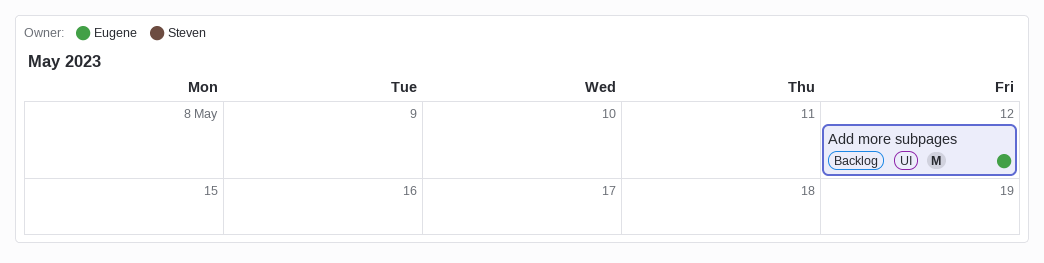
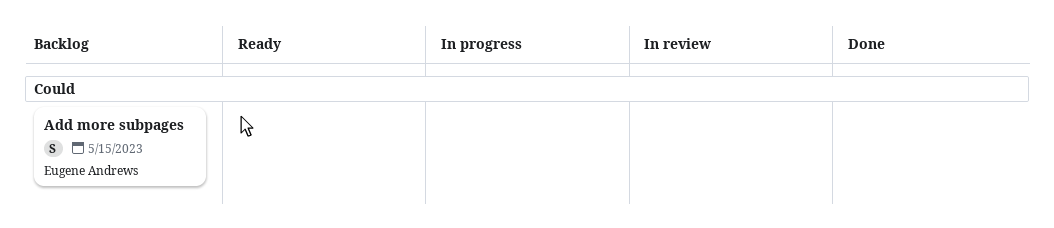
Add more subpages, estimate: M -> S
Add more subpages, due: May 12 -> May 15

